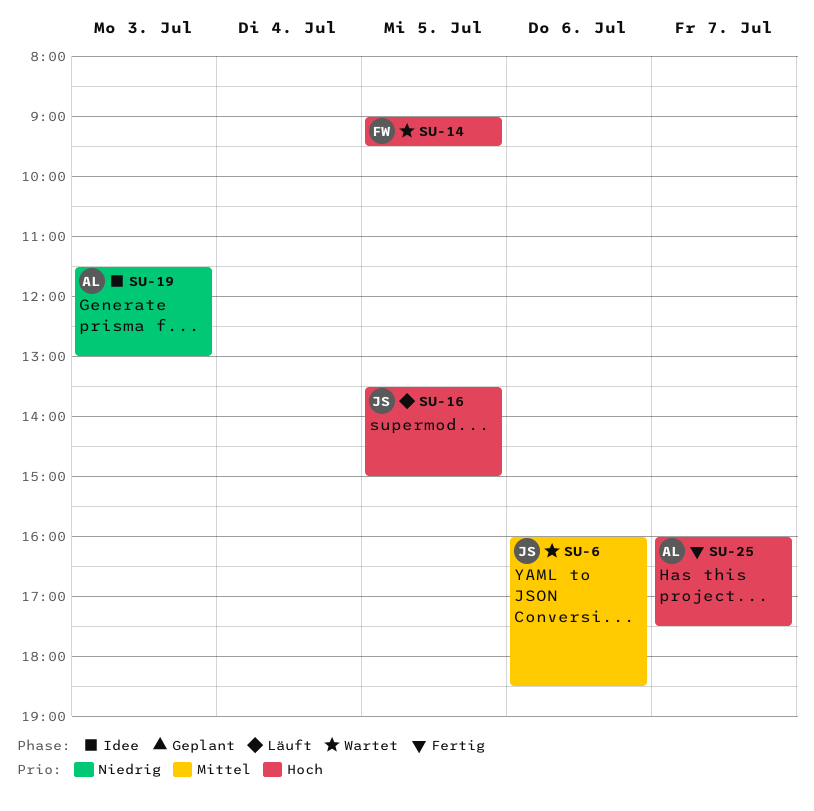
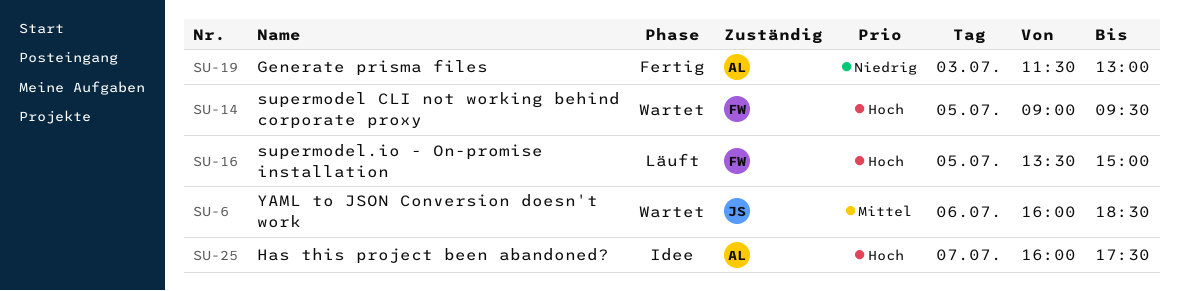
SU-16, owner: JS -> FW
SU-19, status: Idee -> Fertig
SU-25, status: Fertig -> Idee

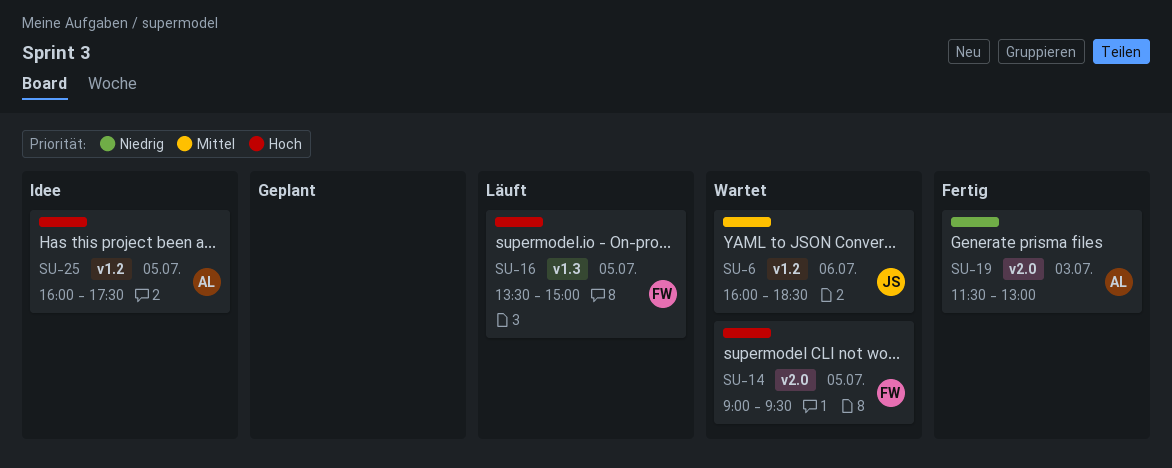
SU-25, day: Jul 7 -> Jul 5

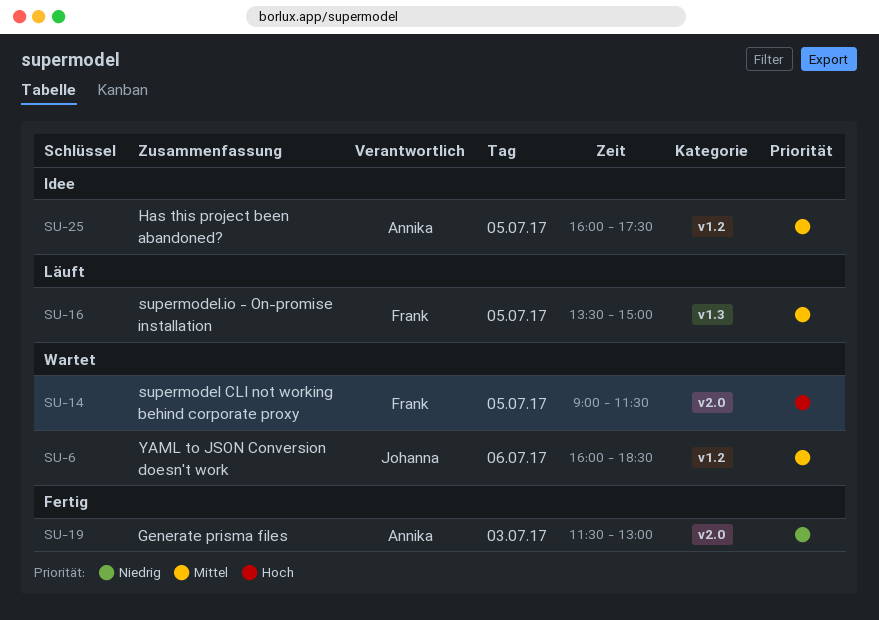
SU-14, ends: 09:30 -> 11:30
SU-16, priority: Hoch -> Mittel
SU-25, priority: Hoch -> Mittel

